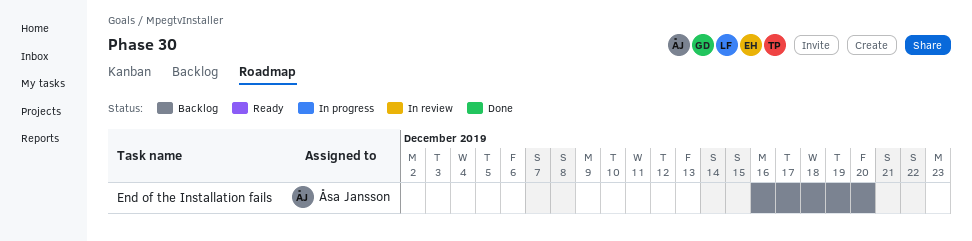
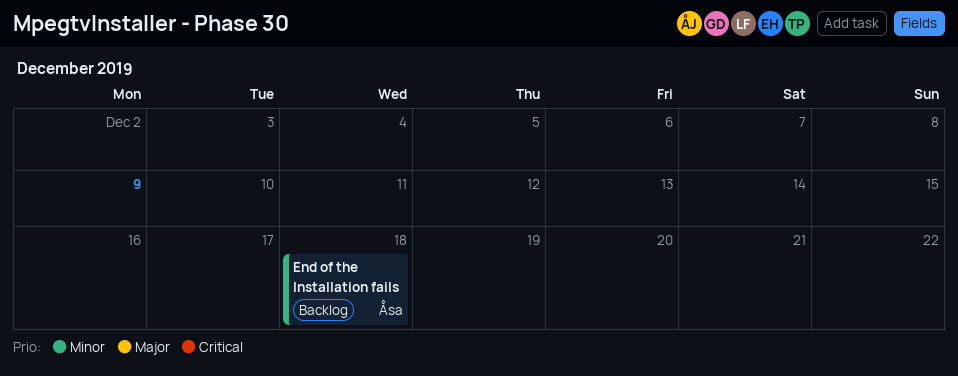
End of the Installation fails, due: Dec 20 -> Dec 18

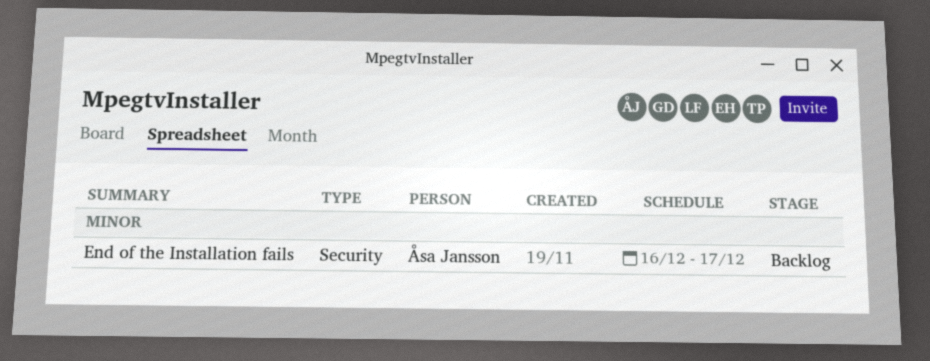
End of the Installation fails, due: Dec 18 -> Dec 17

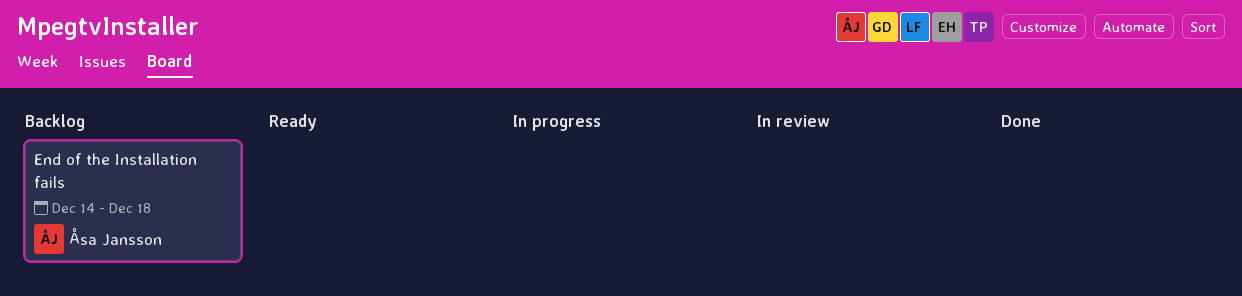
End of the Installation fails, start: Dec 16 -> Dec 14
End of the Installation fails, due: Dec 17 -> Dec 18

